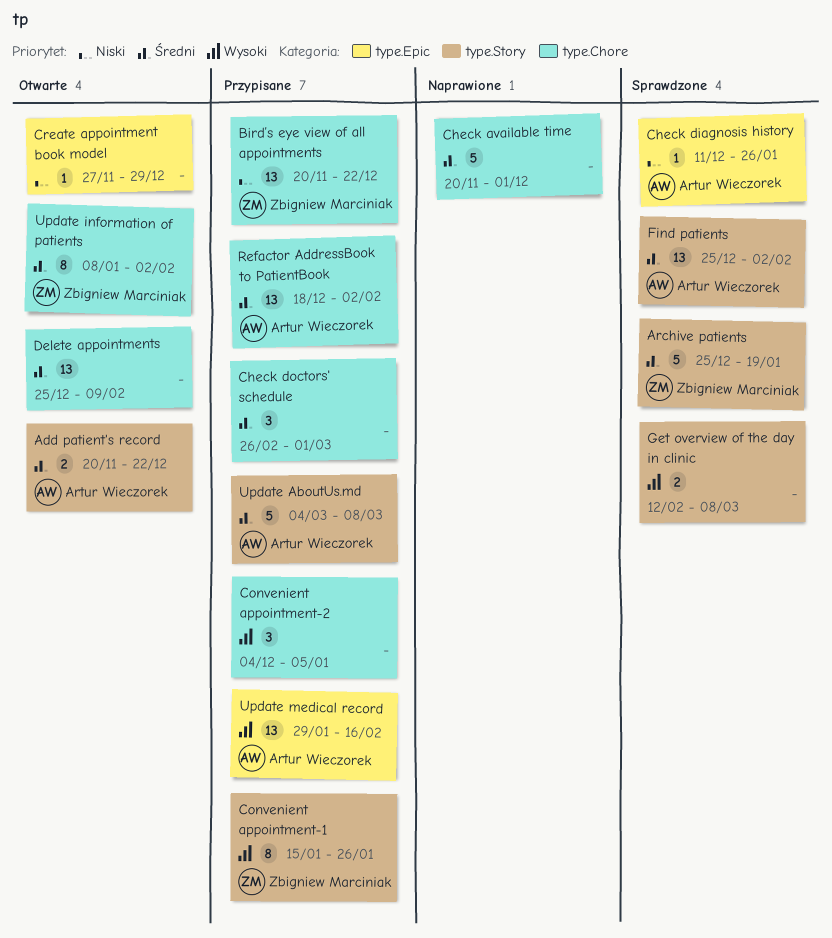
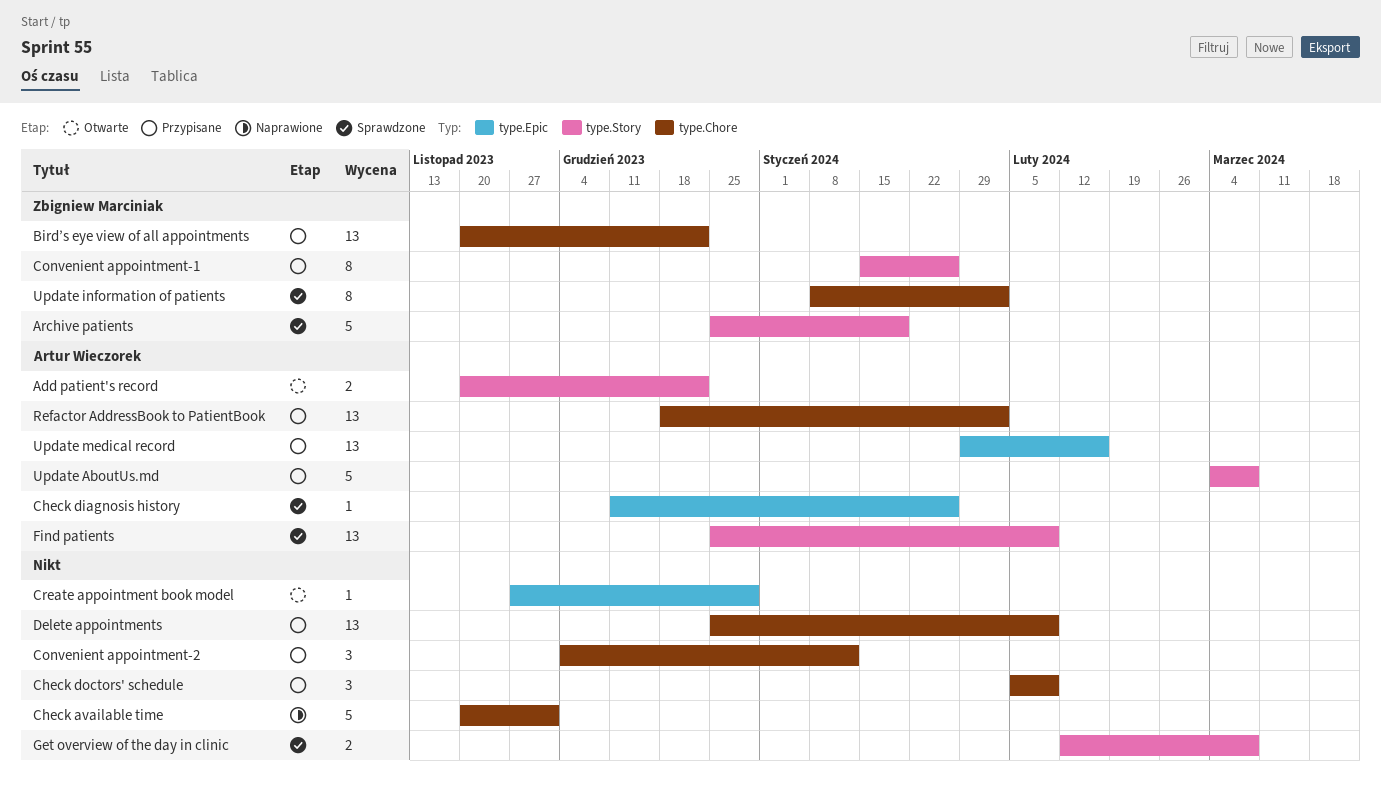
Check doctors' schedule, start: Feb 26 -> Feb 5
Check doctors' schedule, due: Mar 1 -> Feb 9
Convenient appointment-2, due: Jan 5 -> Jan 12
Delete appointments, status: Otwarte -> Przypisane
Find patients, due: Feb 2 -> Feb 9
Update information of patients, status: Otwarte -> Sprawdzone

